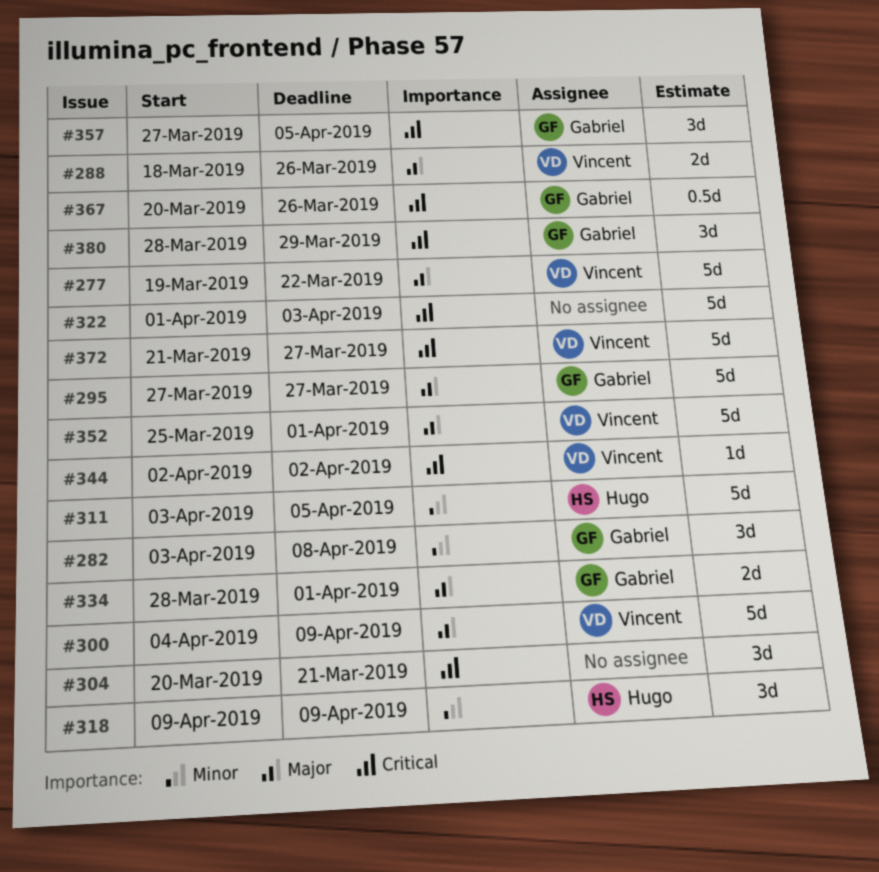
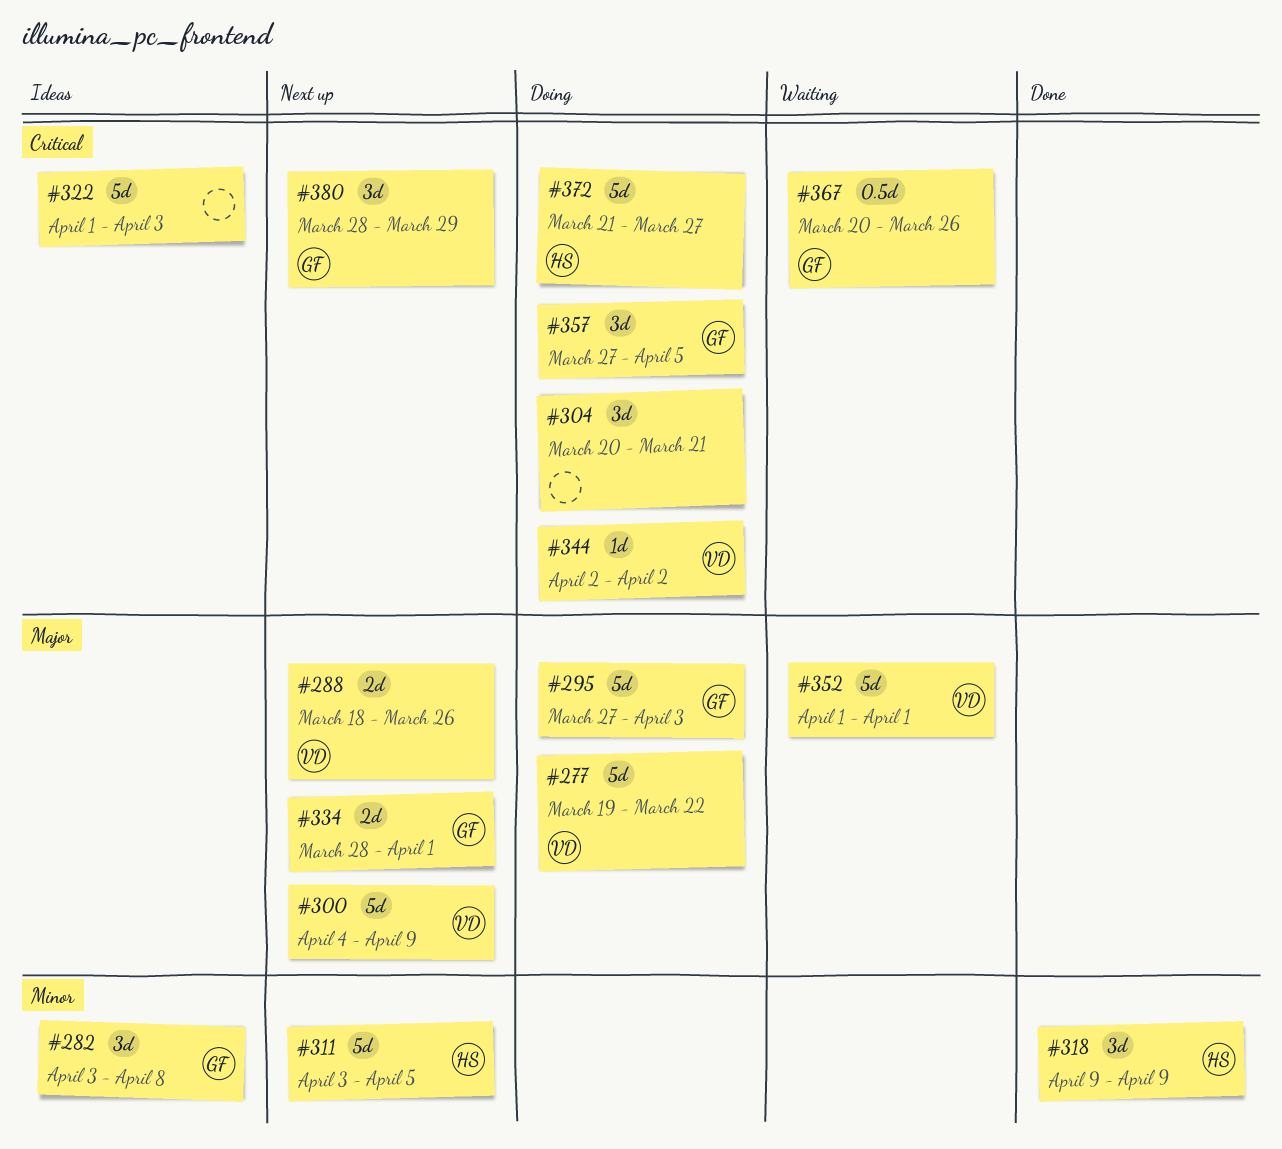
#295, due: Mar 27 -> Apr 3
#352, start: Mar 25 -> Apr 1
#372, owner: Vincent -> Hugo

